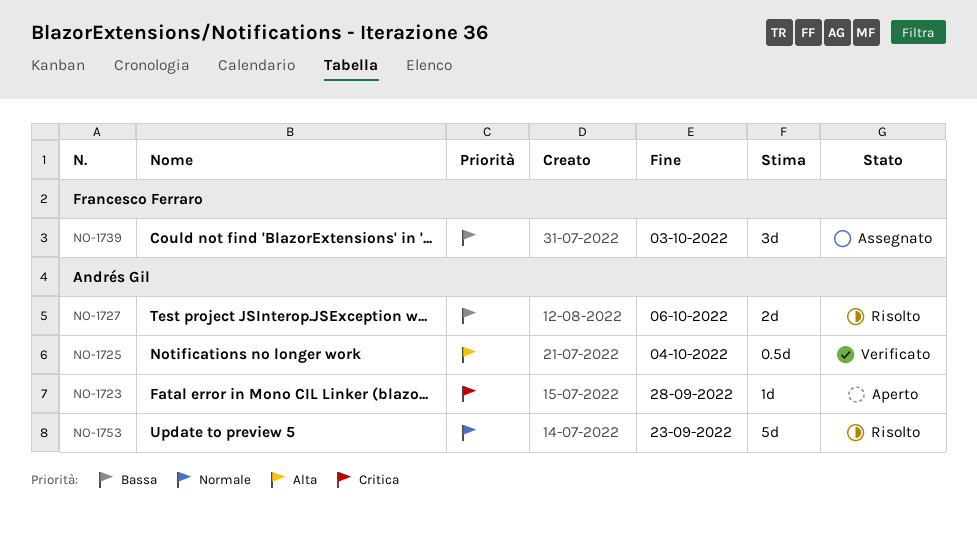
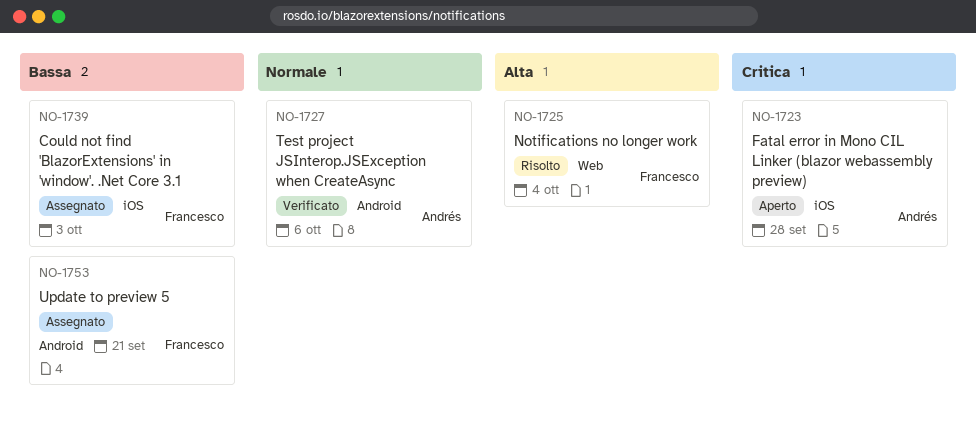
NO-1725, status: Verificato -> Risolto
NO-1725, owner: Andrés Gil -> Francesco Ferraro
NO-1727, status: Risolto -> Verificato
NO-1727, priority: Bassa -> Normale
NO-1753, status: Risolto -> Assegnato
NO-1753, owner: Andrés Gil -> Francesco Ferraro
NO-1753, priority: Normale -> Bassa
NO-1753, due: Sep 23 -> Sep 21

